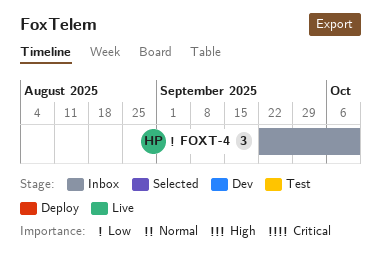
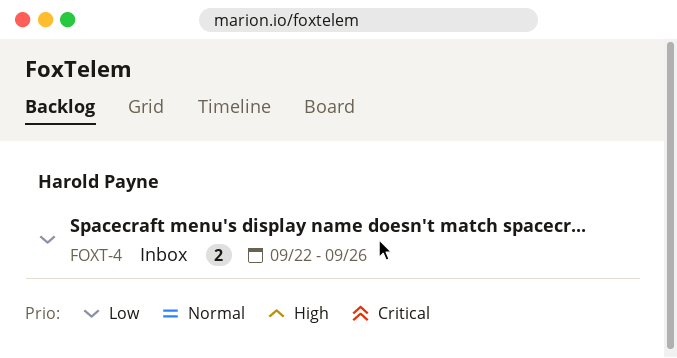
FOXT-4, estimate: 3 -> 2
FOXT-4, due: Oct 10 -> Sep 26

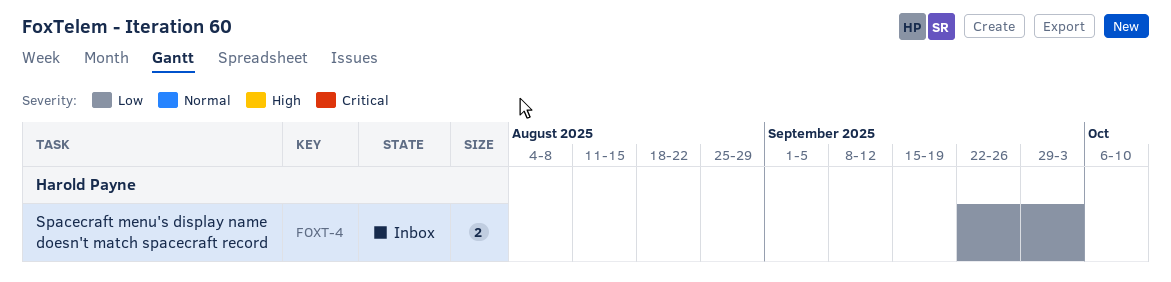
FOXT-4, due: Sep 26 -> Oct 3

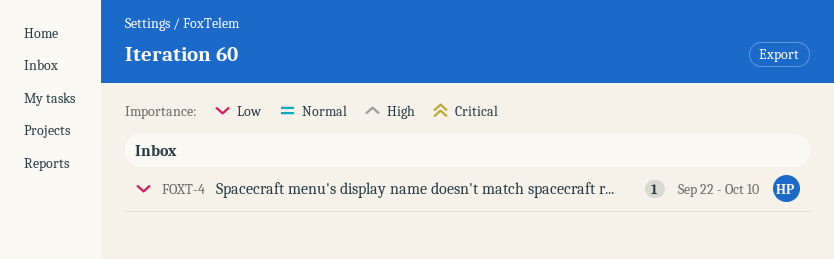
FOXT-4, estimate: 2 -> 1
FOXT-4, due: Oct 3 -> Oct 10

